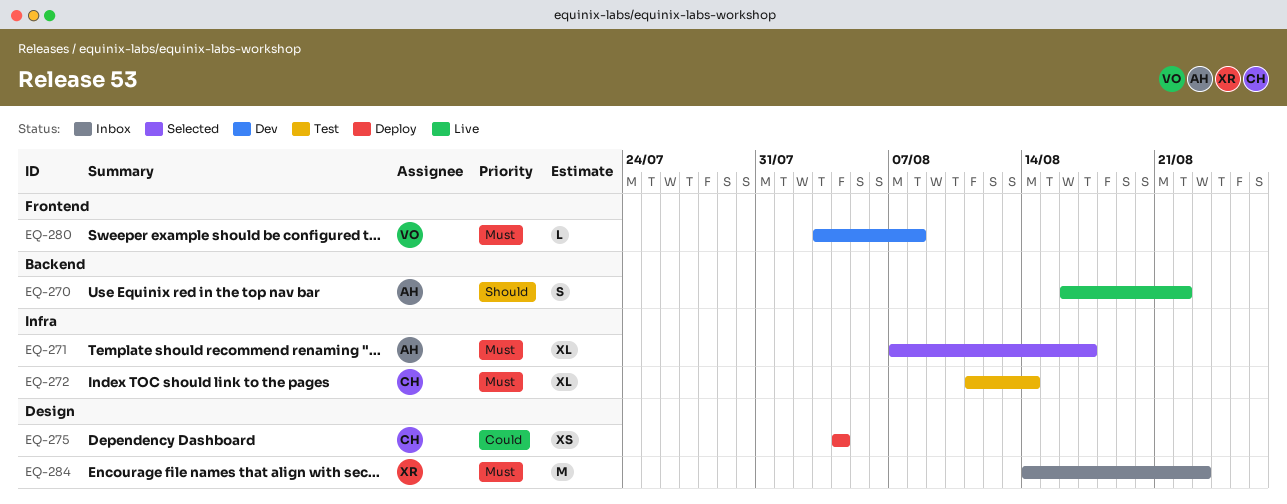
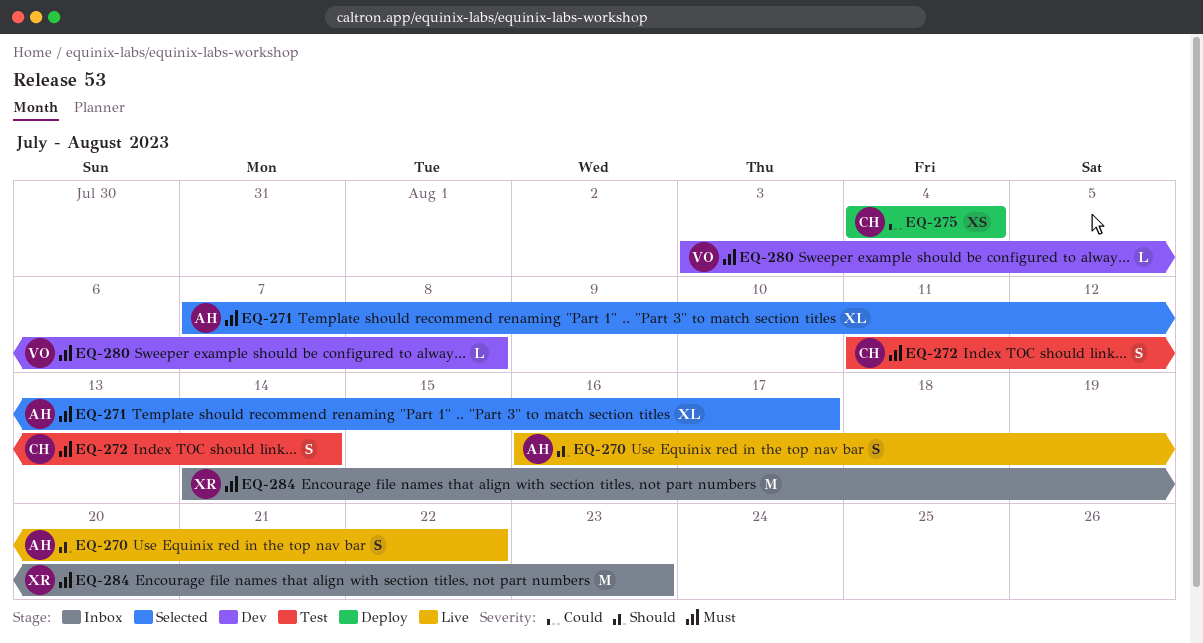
EQ-272, estimate: XL -> S

